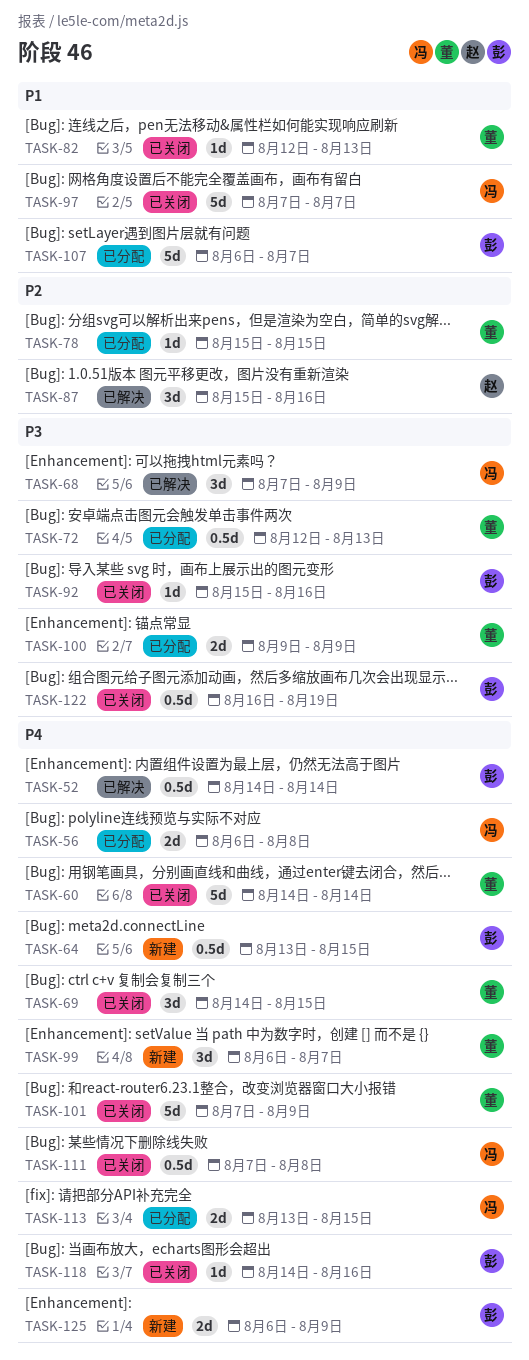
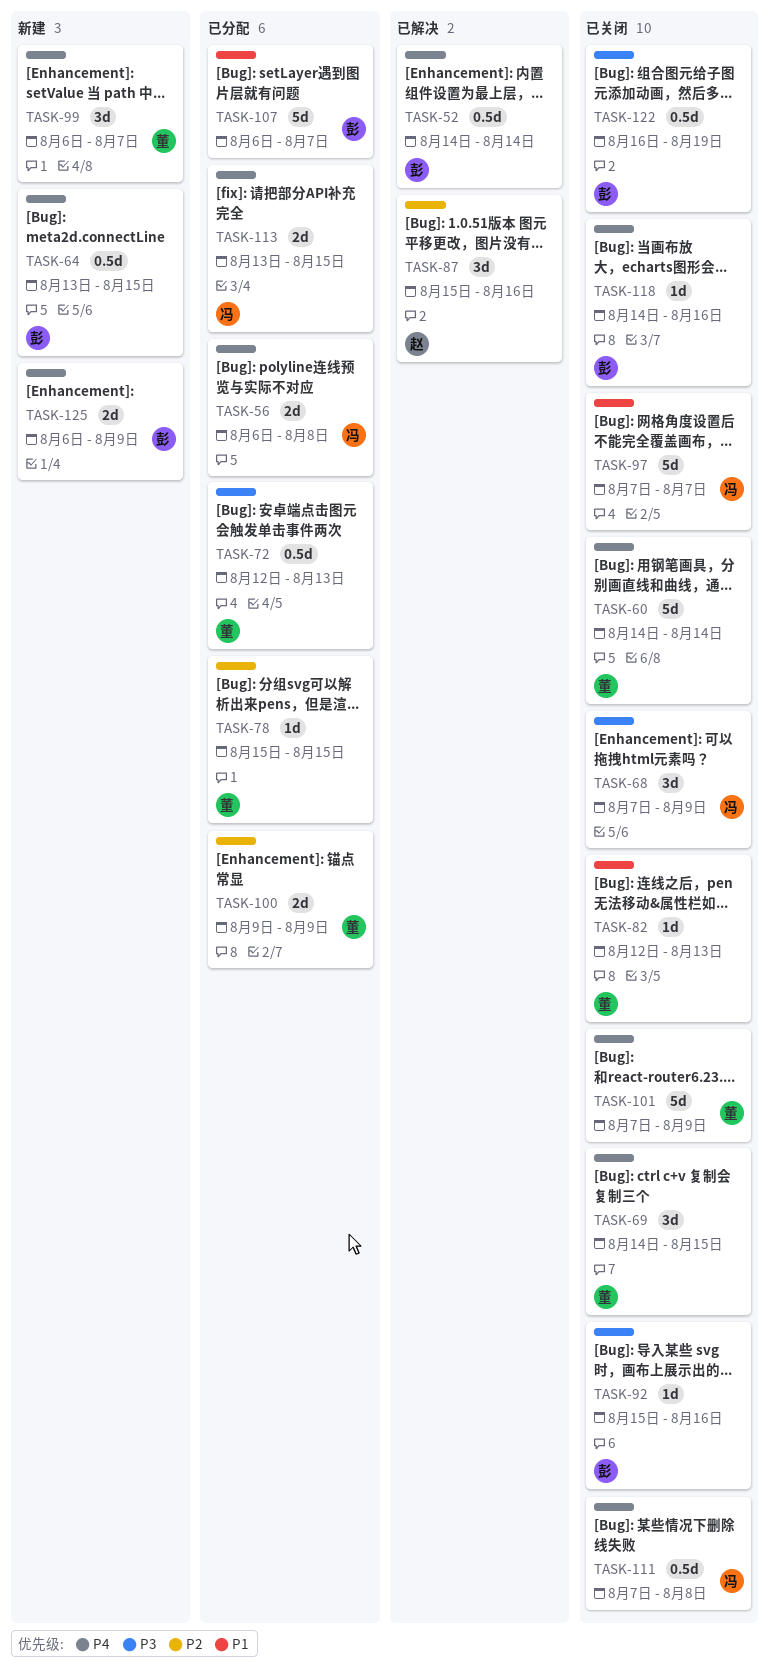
TASK-68, status: 已解决 -> 已关闭
TASK-100, priority: P3 -> P2

